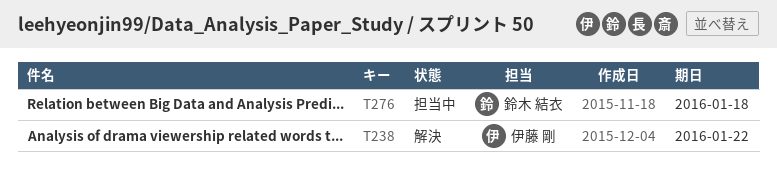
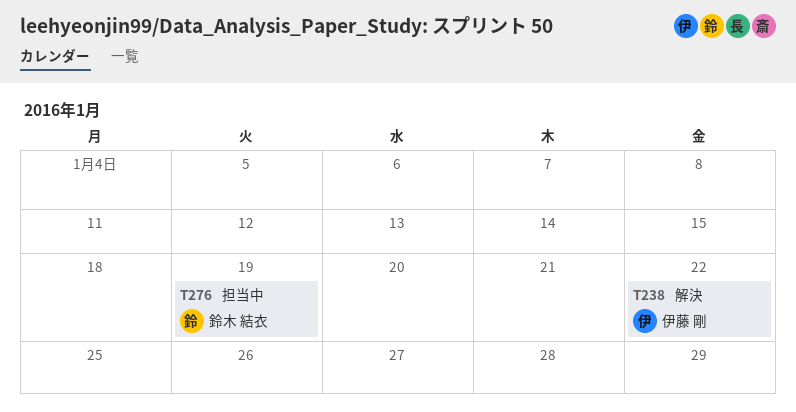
T276, due: Jan 18 -> Jan 19

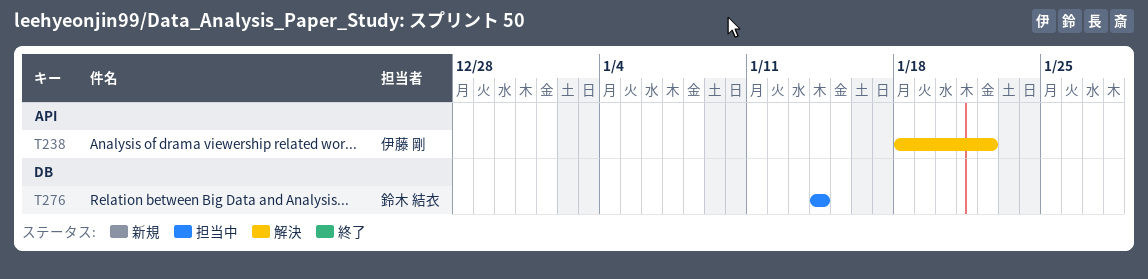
T276, due: Jan 19 -> Jan 14

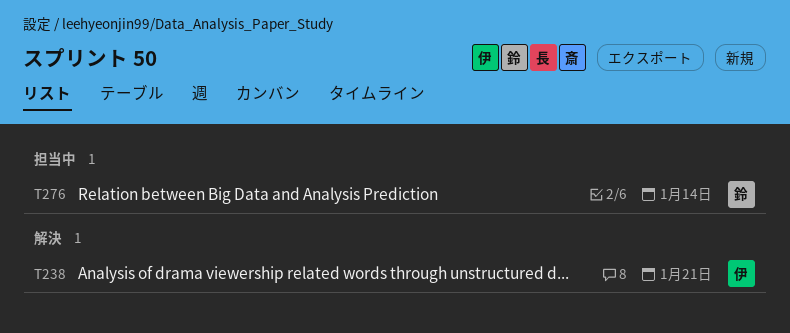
T238, due: Jan 22 -> Jan 21

